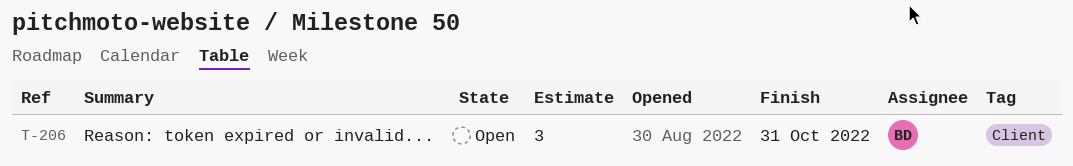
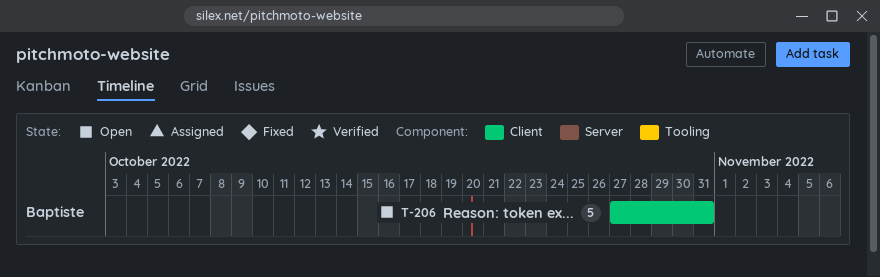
T-206, estimate: 3 -> 5

